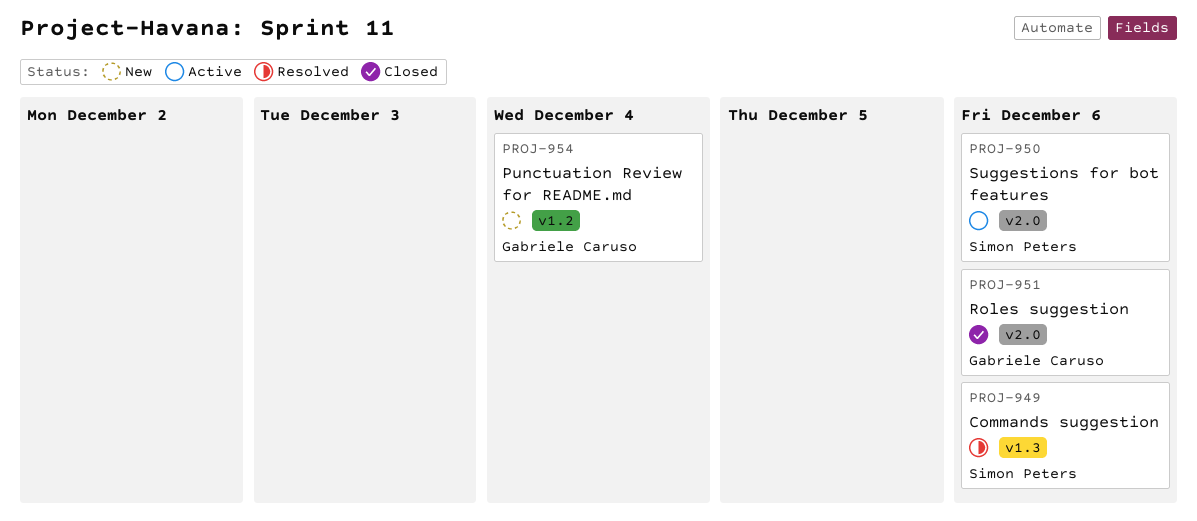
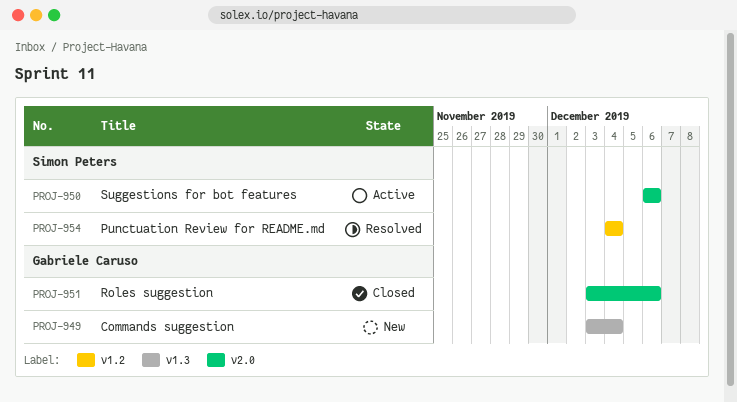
PROJ-949, status: Resolved -> New
PROJ-949, owner: Simon Peters -> Gabriele Caruso
PROJ-949, due: Dec 6 -> Dec 4
PROJ-954, status: New -> Resolved
PROJ-954, owner: Gabriele Caruso -> Simon Peters

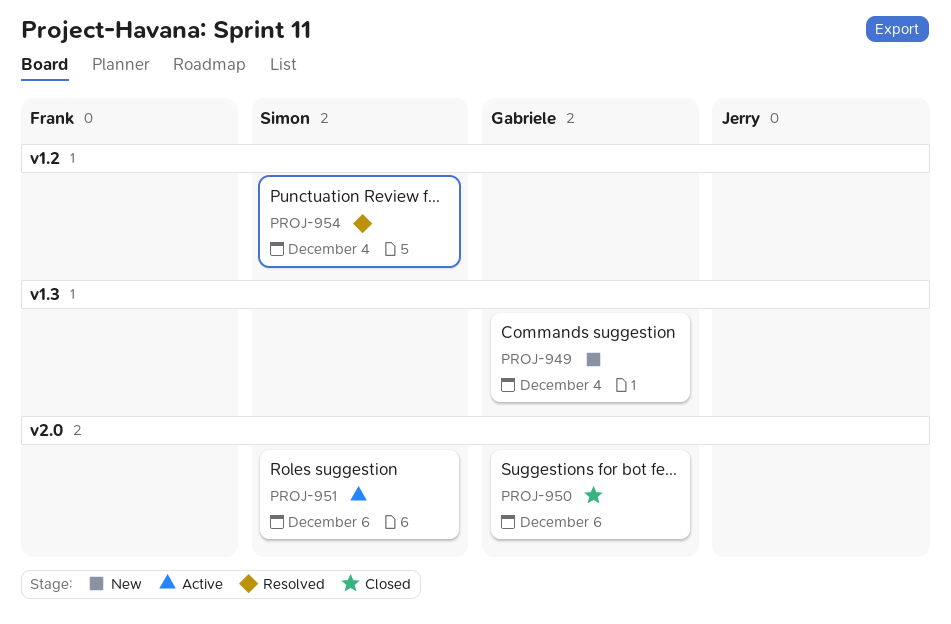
PROJ-950, status: Active -> Closed
PROJ-950, owner: Simon Peters -> Gabriele Caruso
PROJ-951, status: Closed -> Active
PROJ-951, owner: Gabriele Caruso -> Simon Peters

